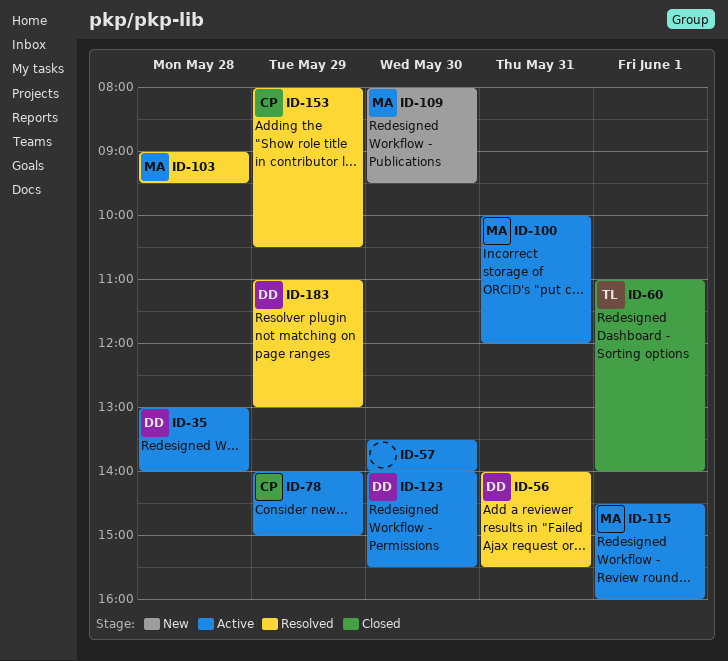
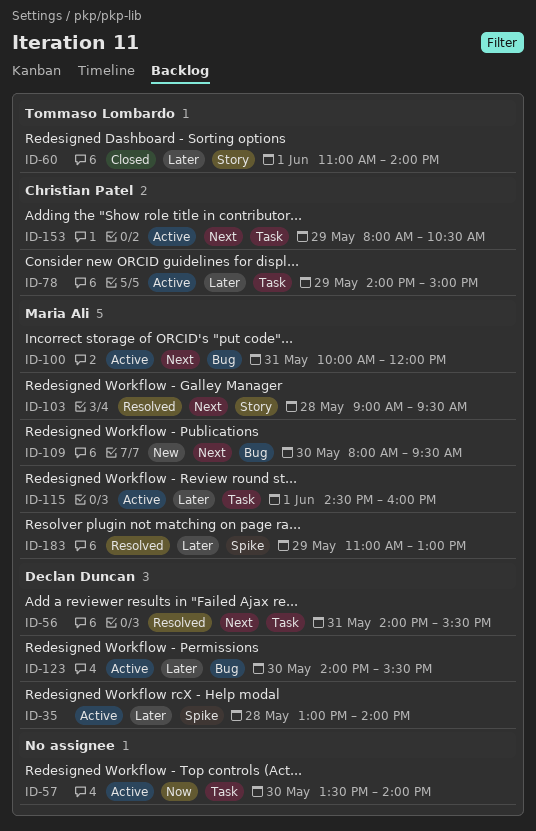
ID-153, status: Resolved -> Active
ID-183, owner: Declan Duncan -> Maria Ali

